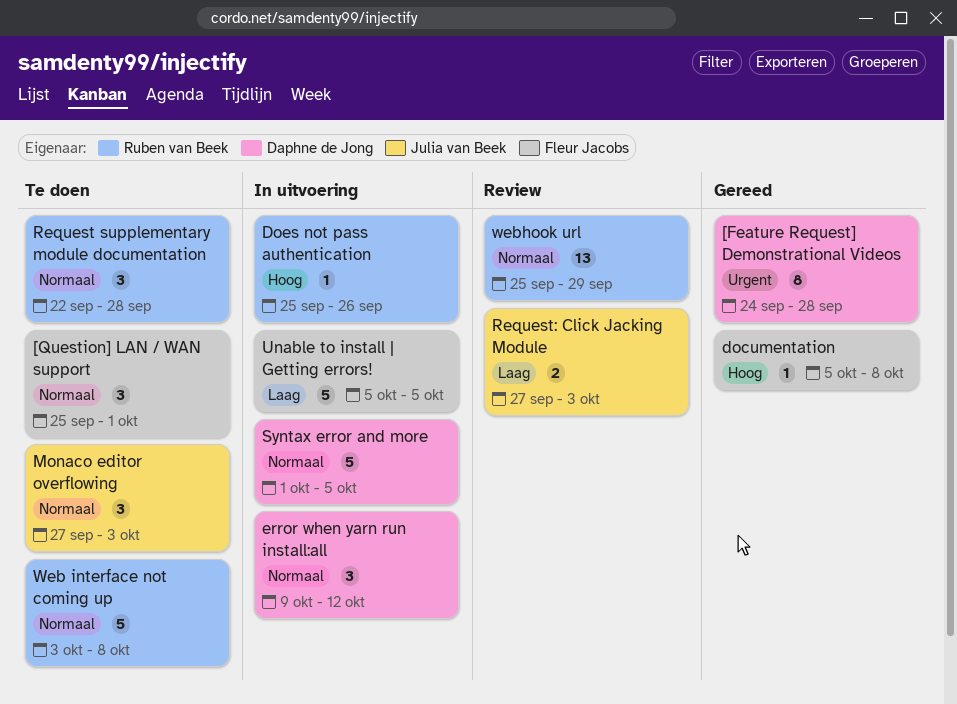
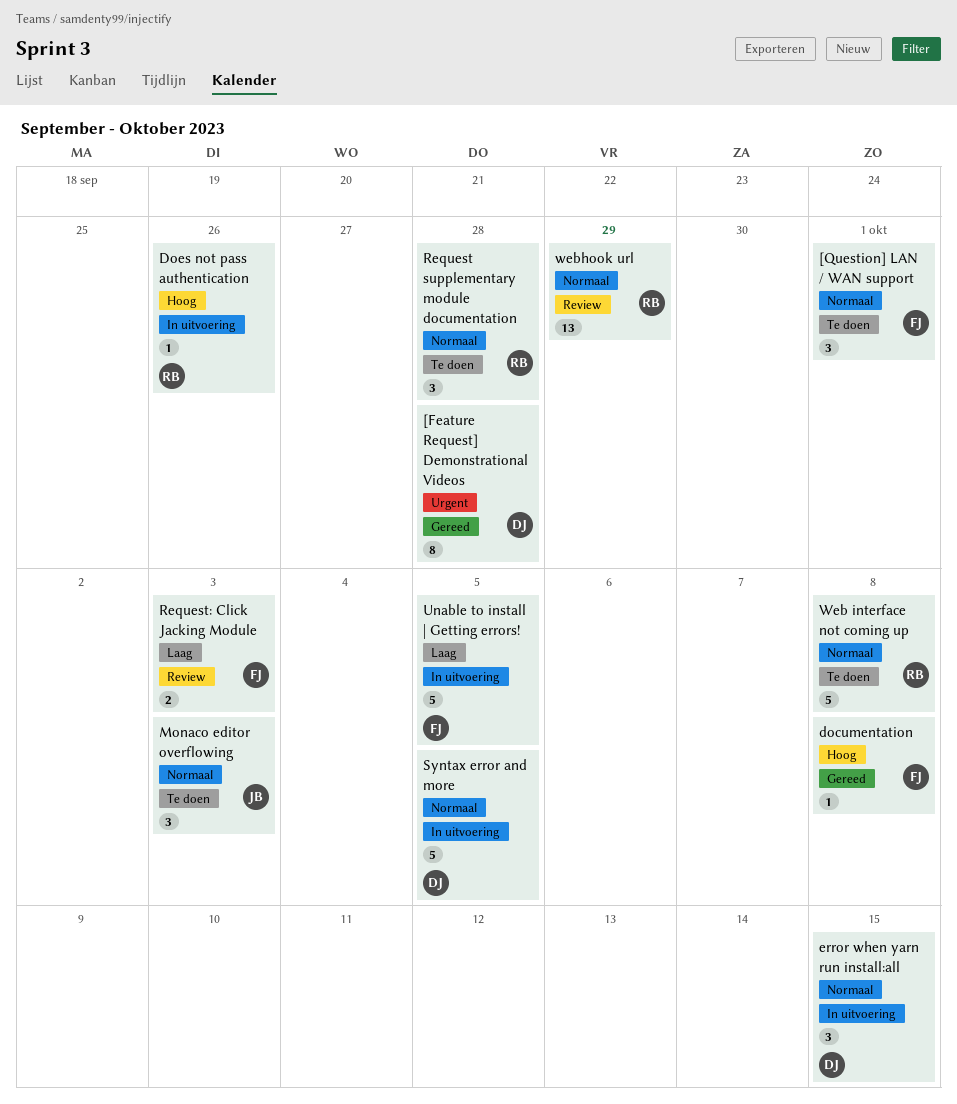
error when yarn run install:all, due: Oct 12 -> Oct 15
Request: Click Jacking Module, owner: Julia van Beek -> Fleur Jacobs

